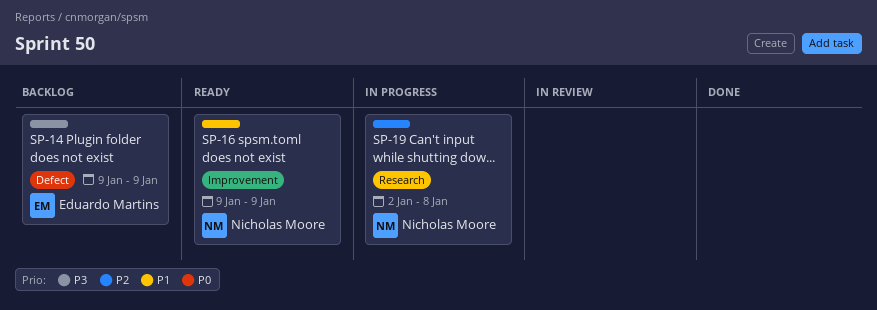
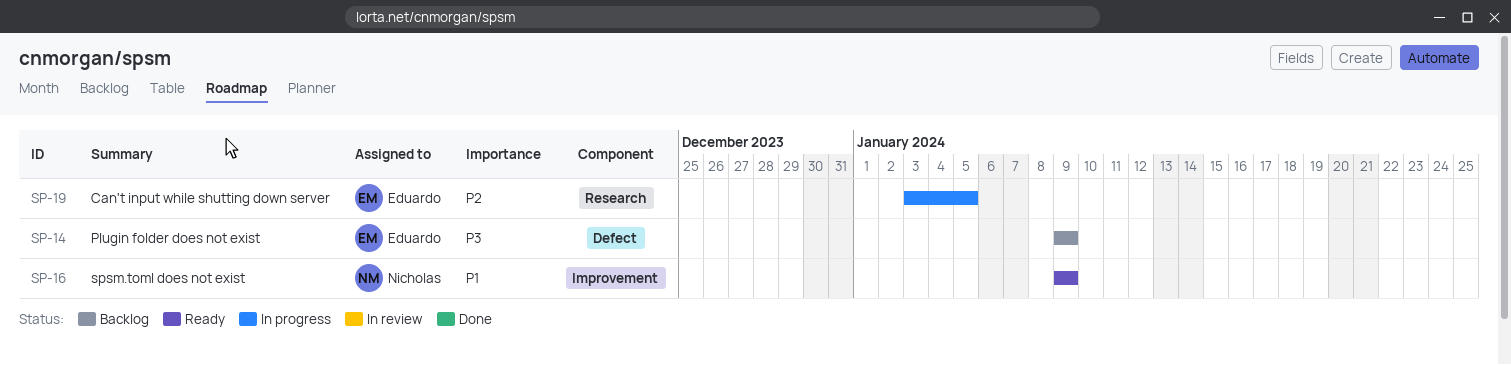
SP-19, owner: Nicholas Moore -> Eduardo Martins
SP-19, start: Jan 2 -> Jan 3
SP-19, due: Jan 8 -> Jan 5

